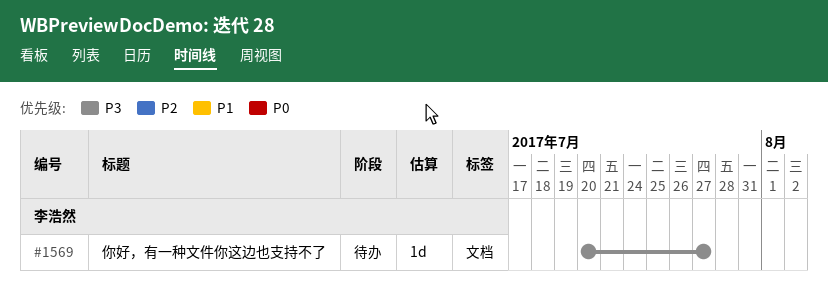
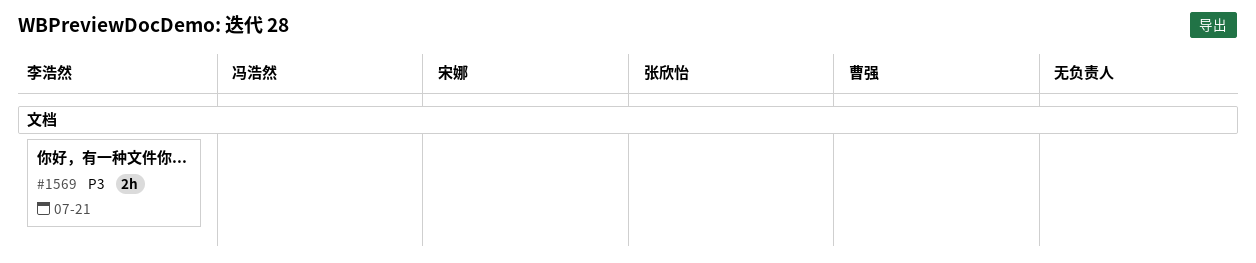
#1569, estimate: 1d -> 2h
#1569, due: Jul 27 -> Jul 21

